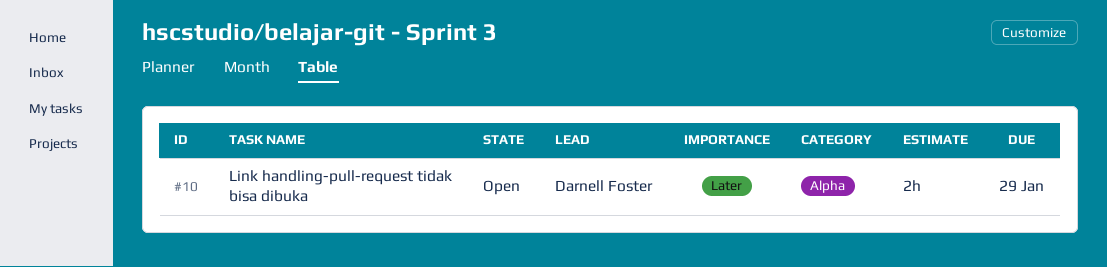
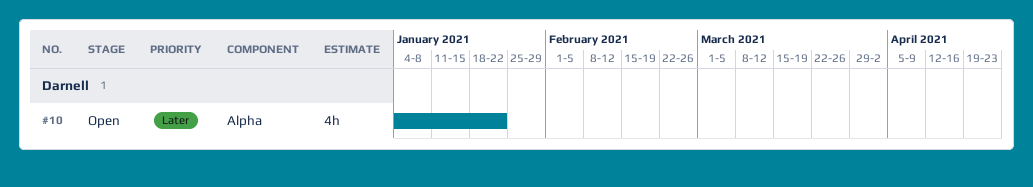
#10, estimate: 2h -> 4h
#10, due: Jan 29 -> Jan 22

